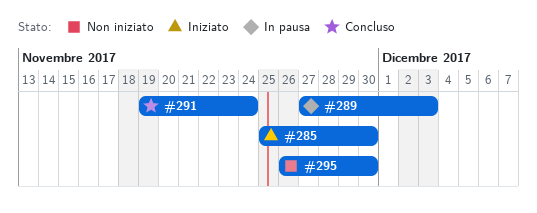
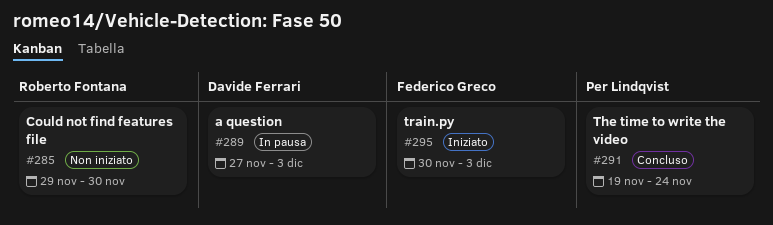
#285, status: Iniziato -> Non iniziato
#285, start: Nov 25 -> Nov 29
#295, status: Non iniziato -> Iniziato
#295, start: Nov 26 -> Nov 30
#295, due: Nov 30 -> Dec 3

